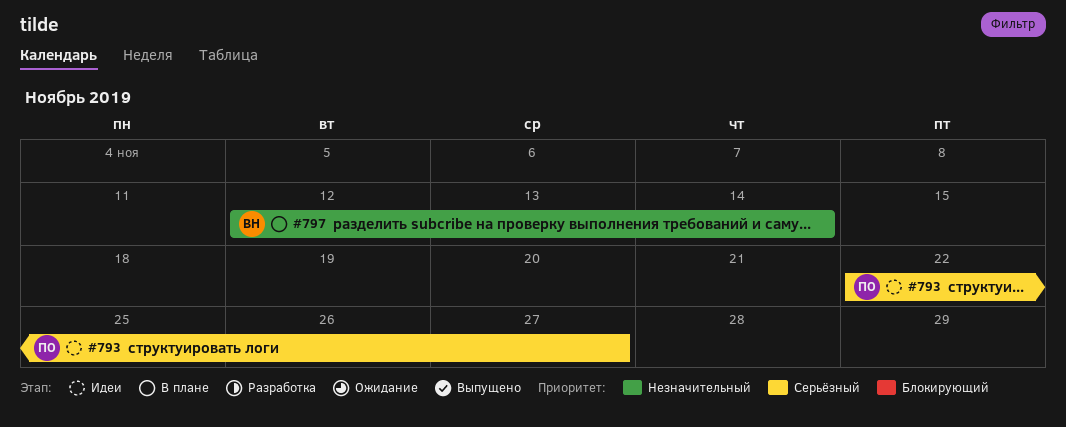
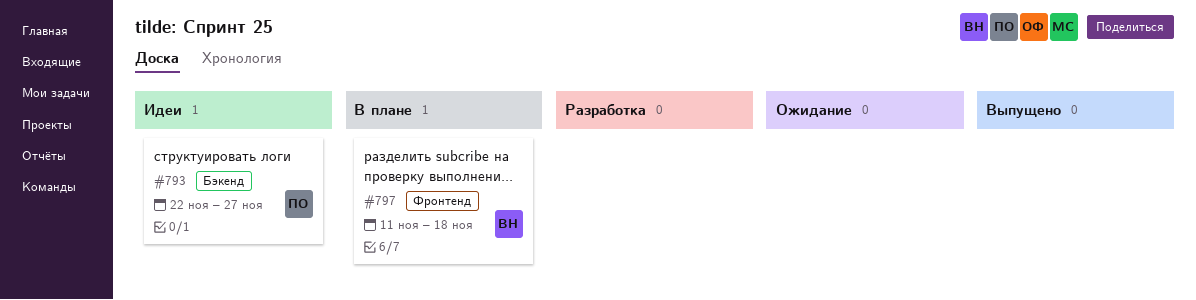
#797, start: Nov 12 -> Nov 11
#797, due: Nov 14 -> Nov 18

